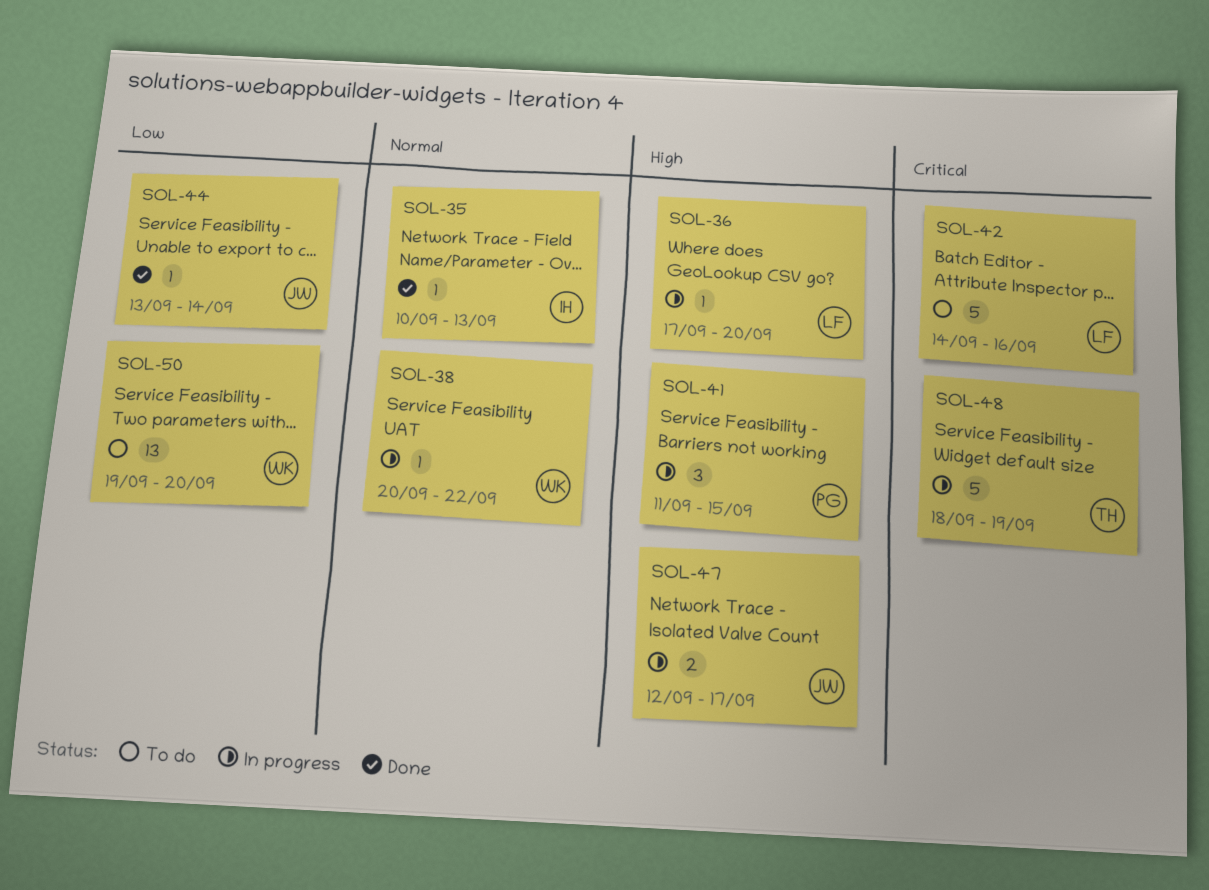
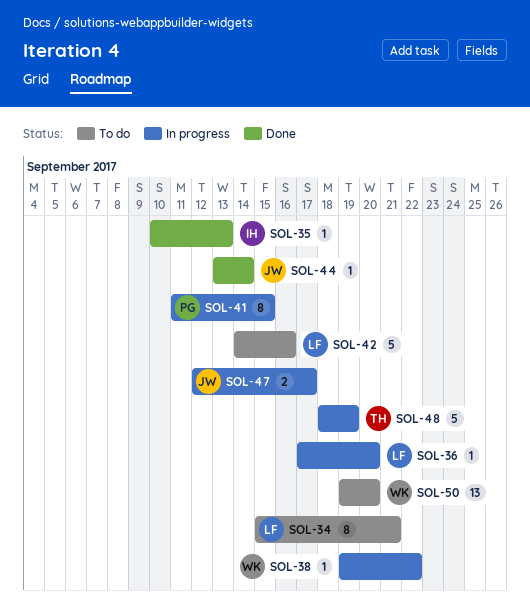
SOL-34: none -> present
SOL-38, start: Sep 20 -> Sep 19
SOL-41, estimate: 3 -> 8

